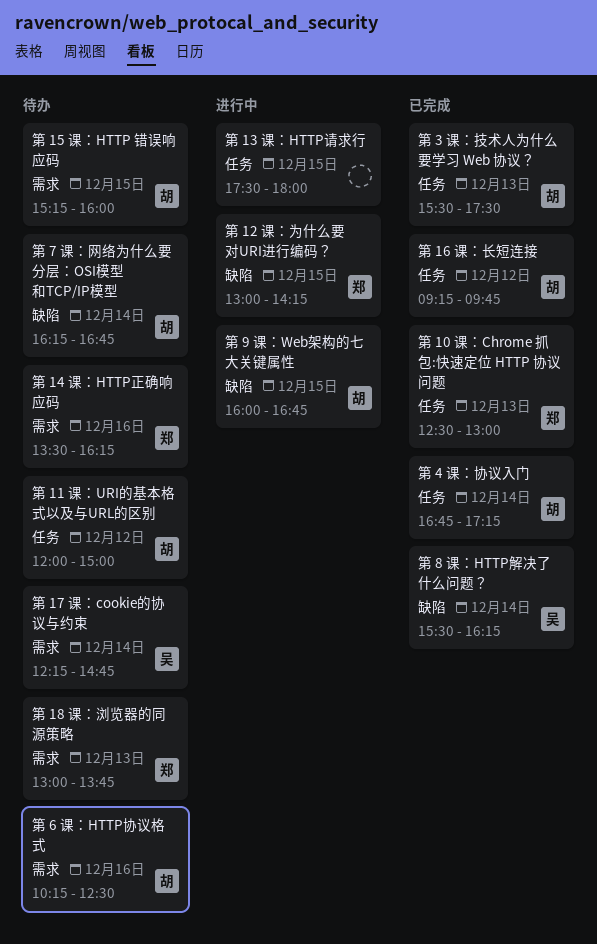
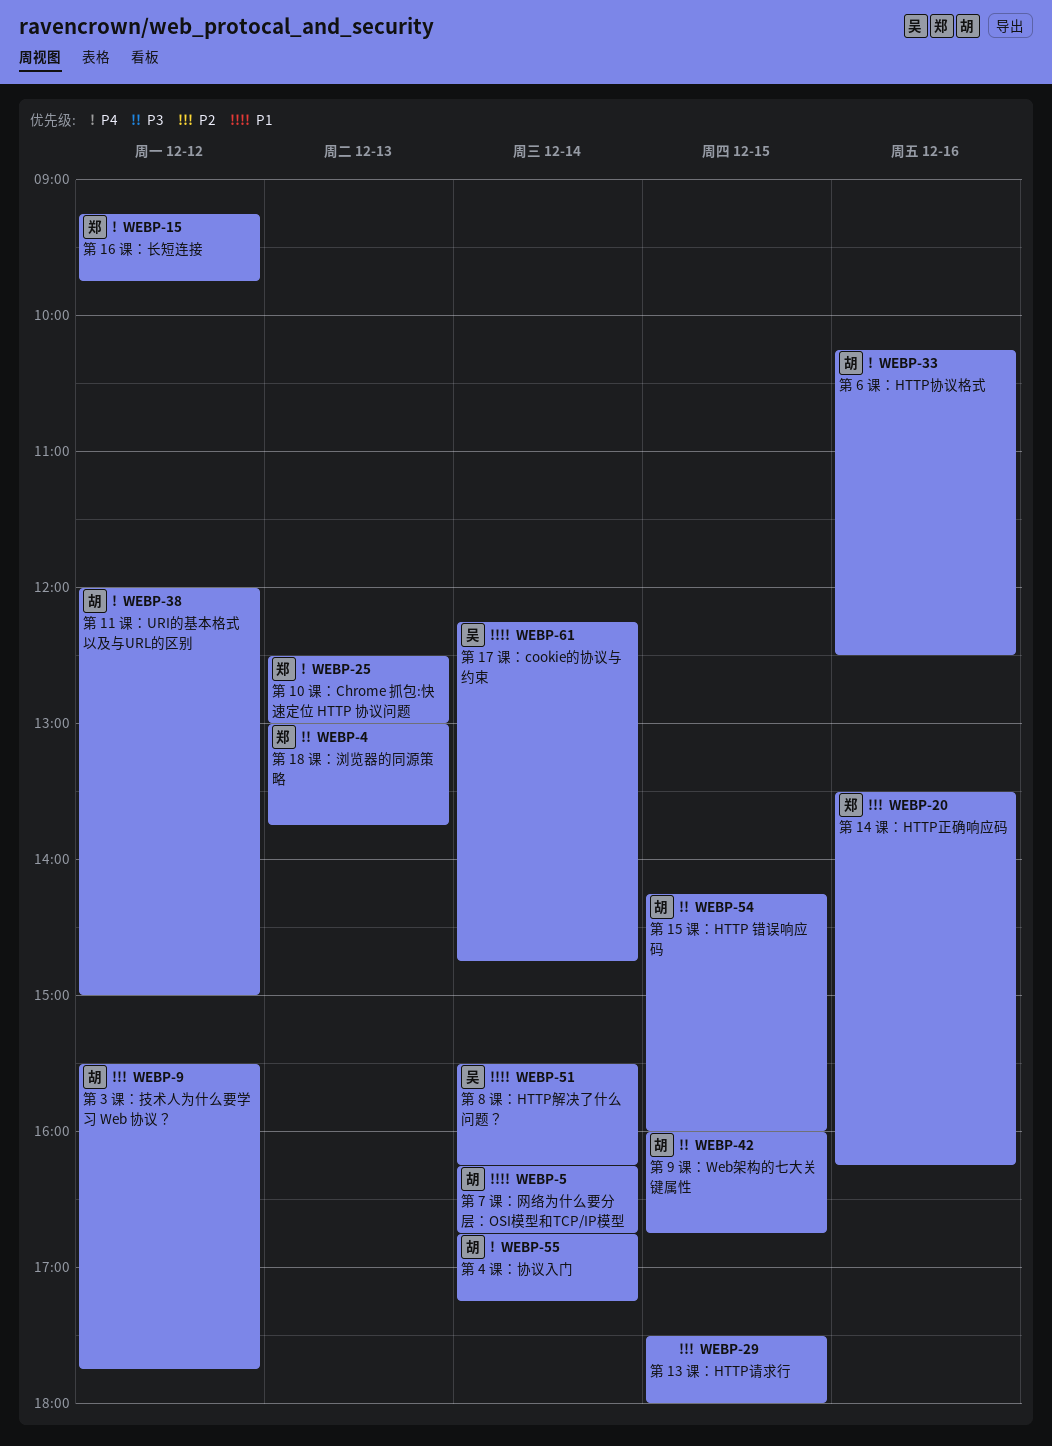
第 12 课：为什么要对URI进行编码？: present -> none
第 15 课：HTTP 错误响应码, begins: 15:15 -> 14:15
第 16 课：长短连接, owner: 胡 -> 郑
第 3 课：技术人为什么要学习 Web 协议？, day: Dec 13 -> Dec 12
第 3 课：技术人为什么要学习 Web 协议？, ends: 17:30 -> 17:45

